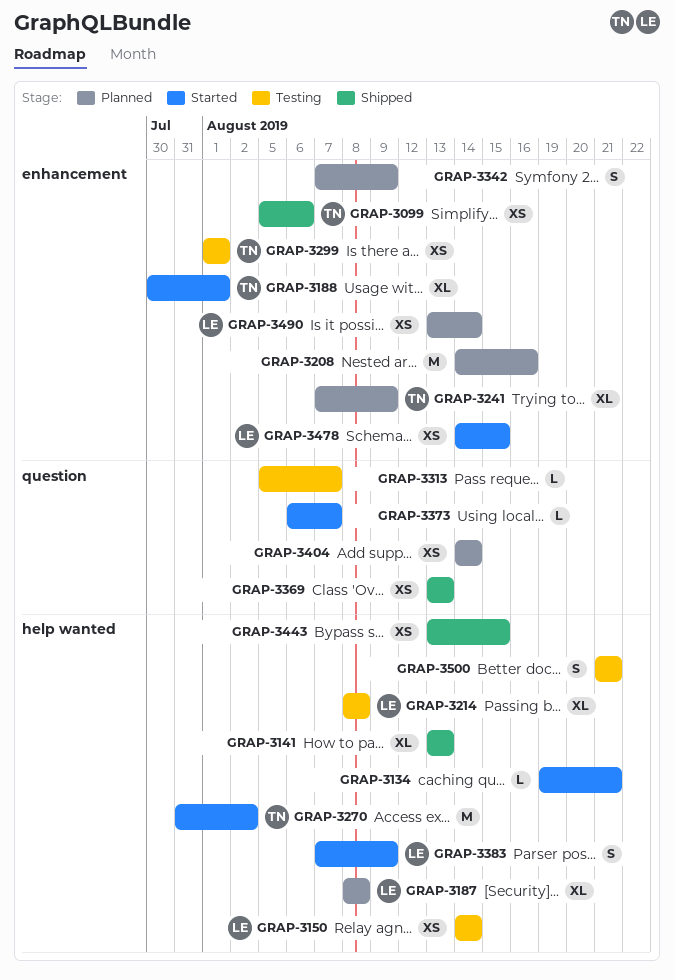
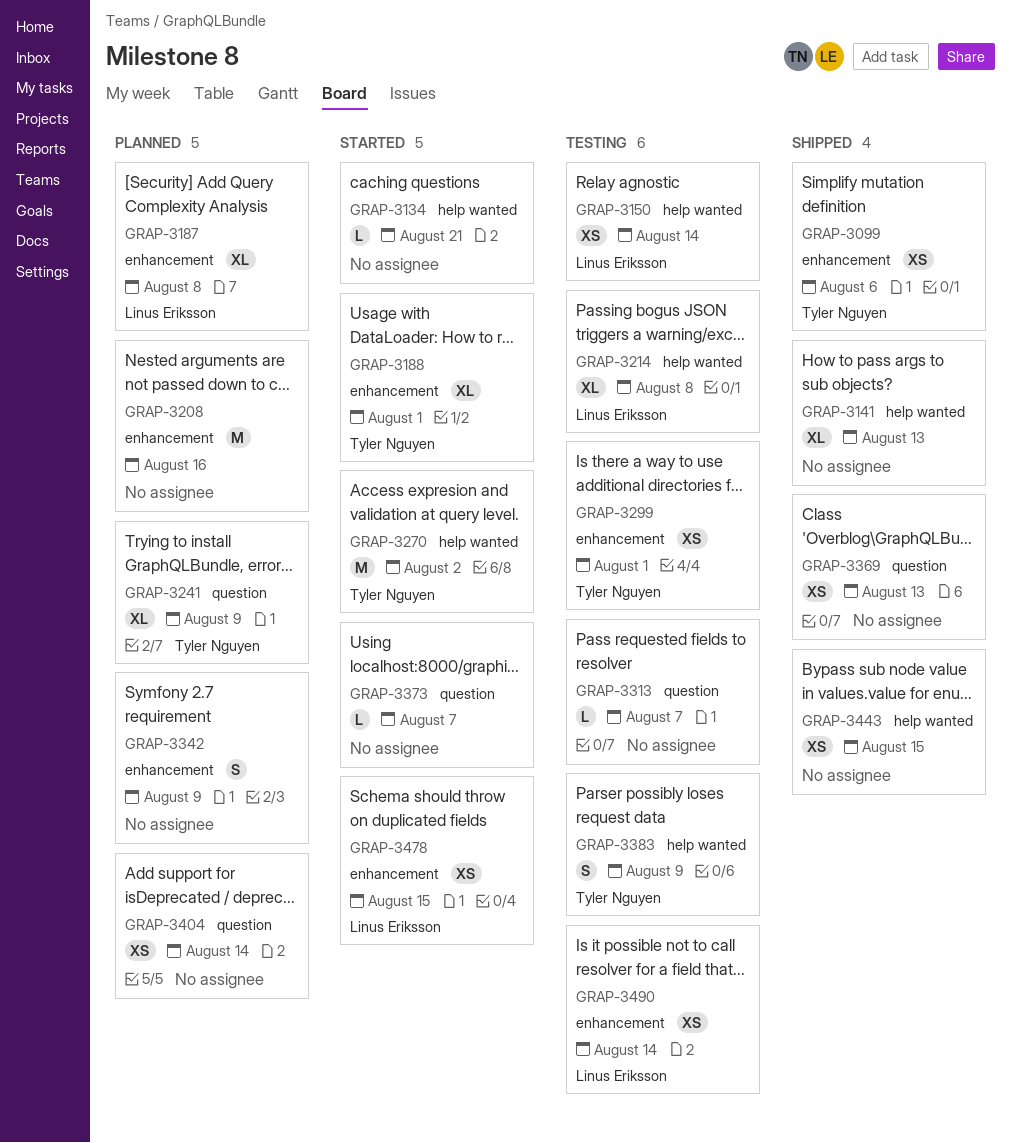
GRAP-3187, label: help wanted -> enhancement
GRAP-3241, label: enhancement -> question
GRAP-3383, status: Started -> Testing
GRAP-3383, owner: Linus Eriksson -> Tyler Nguyen
GRAP-3490, status: Planned -> Testing
GRAP-3500: present -> none

